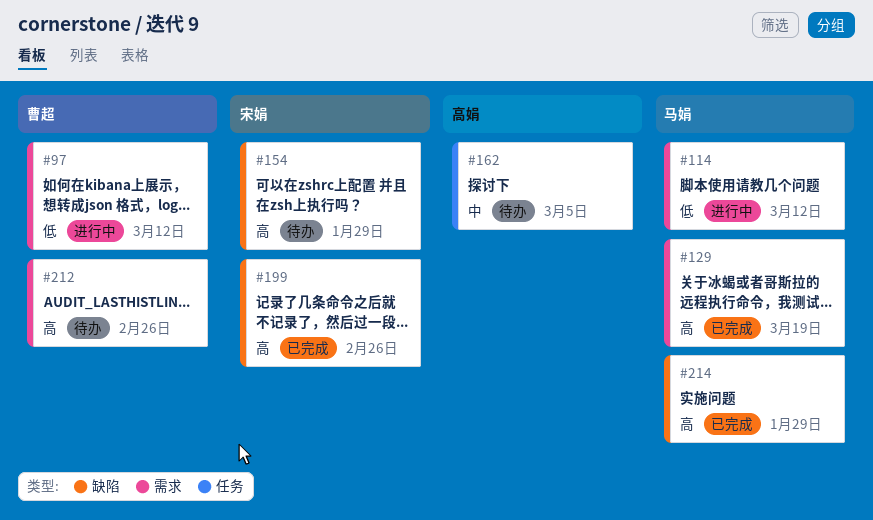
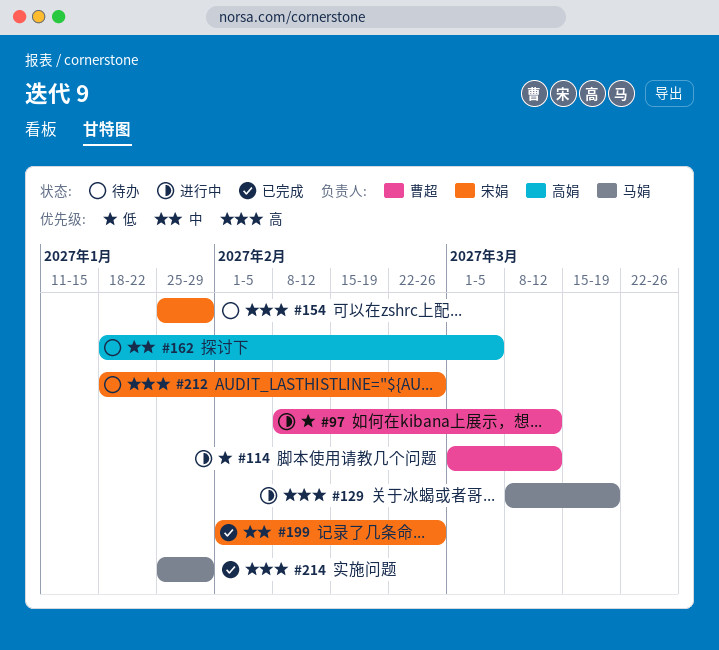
#114, owner: 马娟 -> 曹超
#129, status: 已完成 -> 进行中
#199, priority: 高 -> 中
#212, owner: 曹超 -> 宋娟

